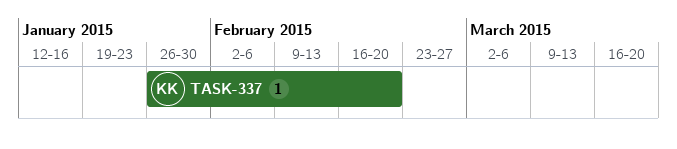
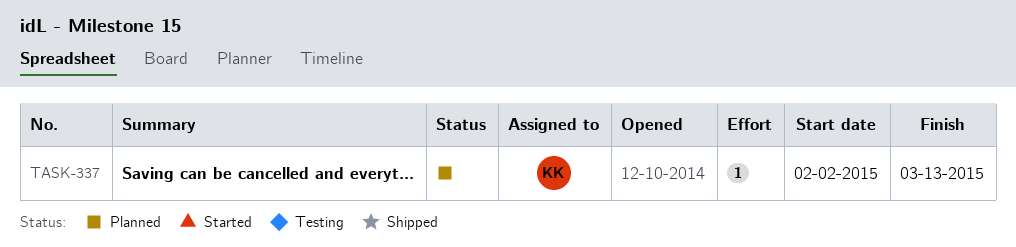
TASK-337, start: Jan 26 -> Feb 2
TASK-337, due: Feb 20 -> Mar 13

